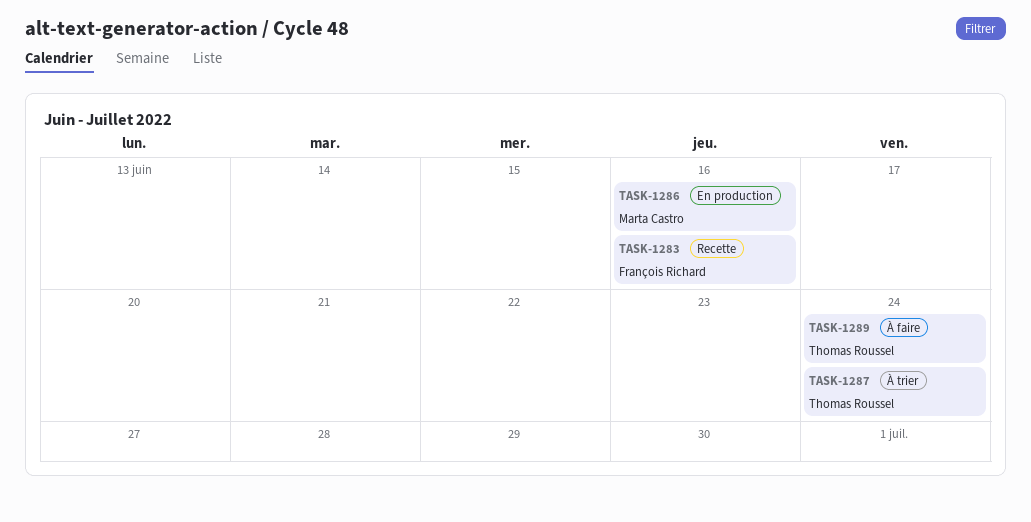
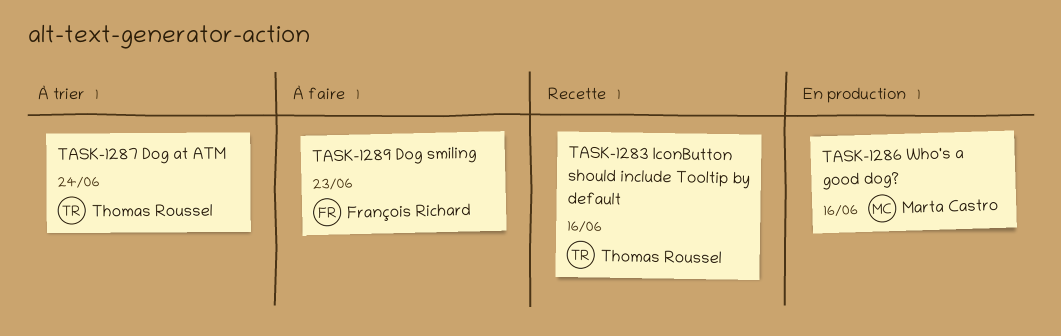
TASK-1283, owner: François Richard -> Thomas Roussel
TASK-1289, owner: Thomas Roussel -> François Richard
TASK-1289, due: Jun 24 -> Jun 23

